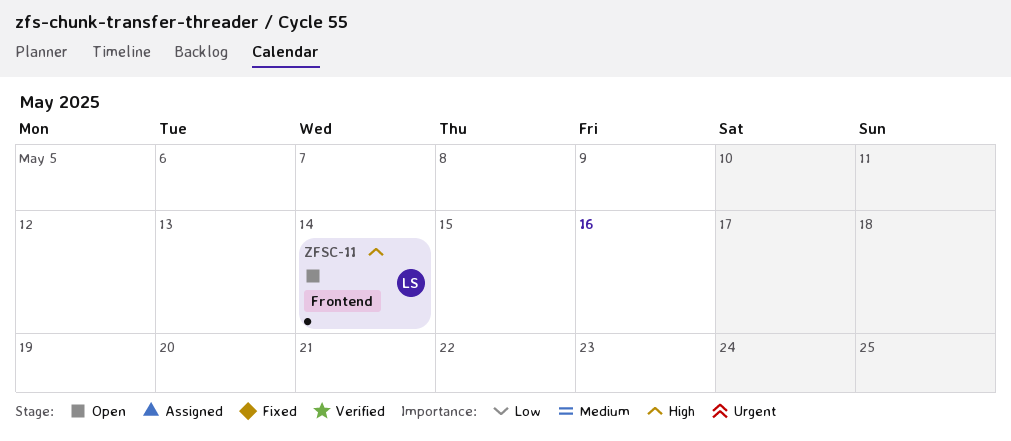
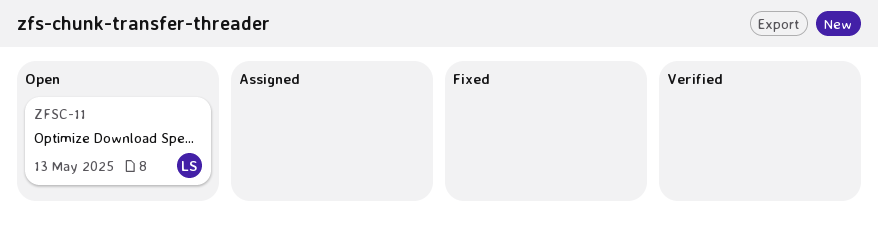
ZFSC-11, due: May 14 -> May 13

